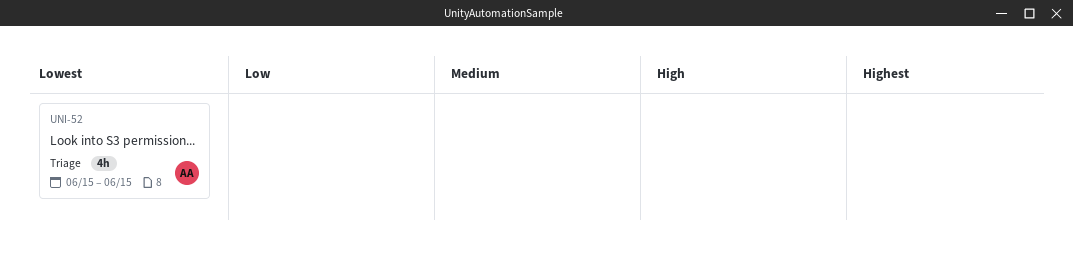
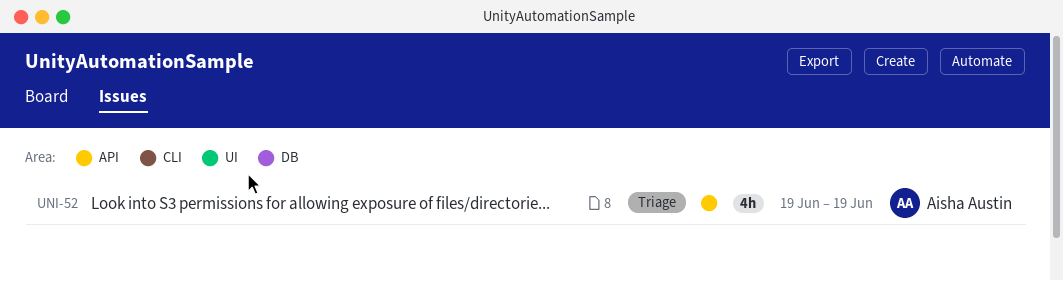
UNI-52, start: Jun 15 -> Jun 19
UNI-52, due: Jun 15 -> Jun 19

